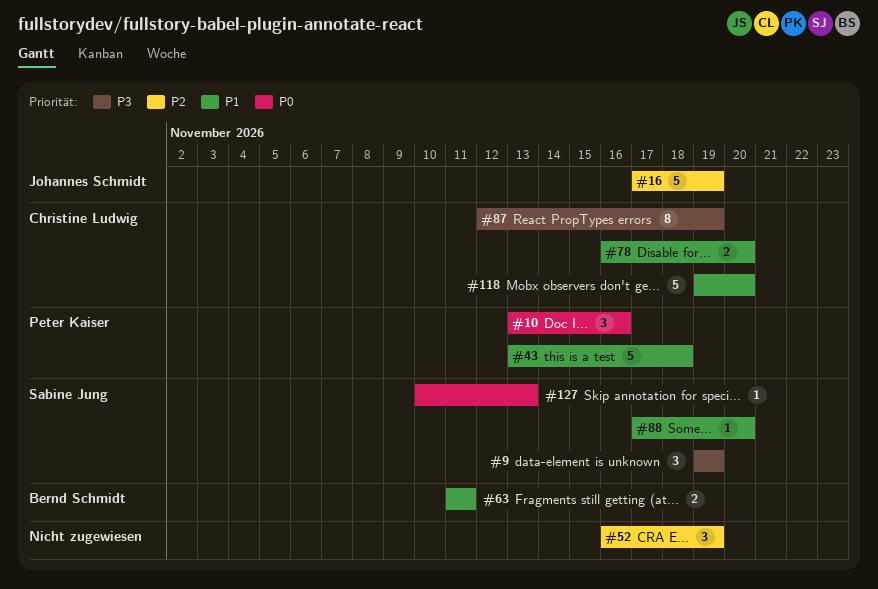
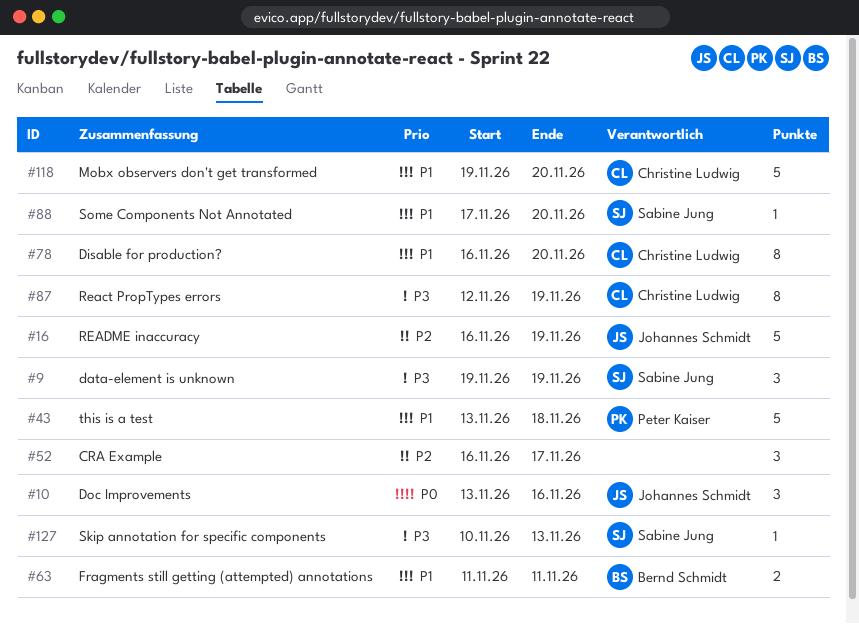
#10, owner: Peter Kaiser -> Johannes Schmidt
#16, start: Nov 17 -> Nov 16
#52, due: Nov 19 -> Nov 17
#78, estimate: 2 -> 8
#127, priority: P0 -> P3

